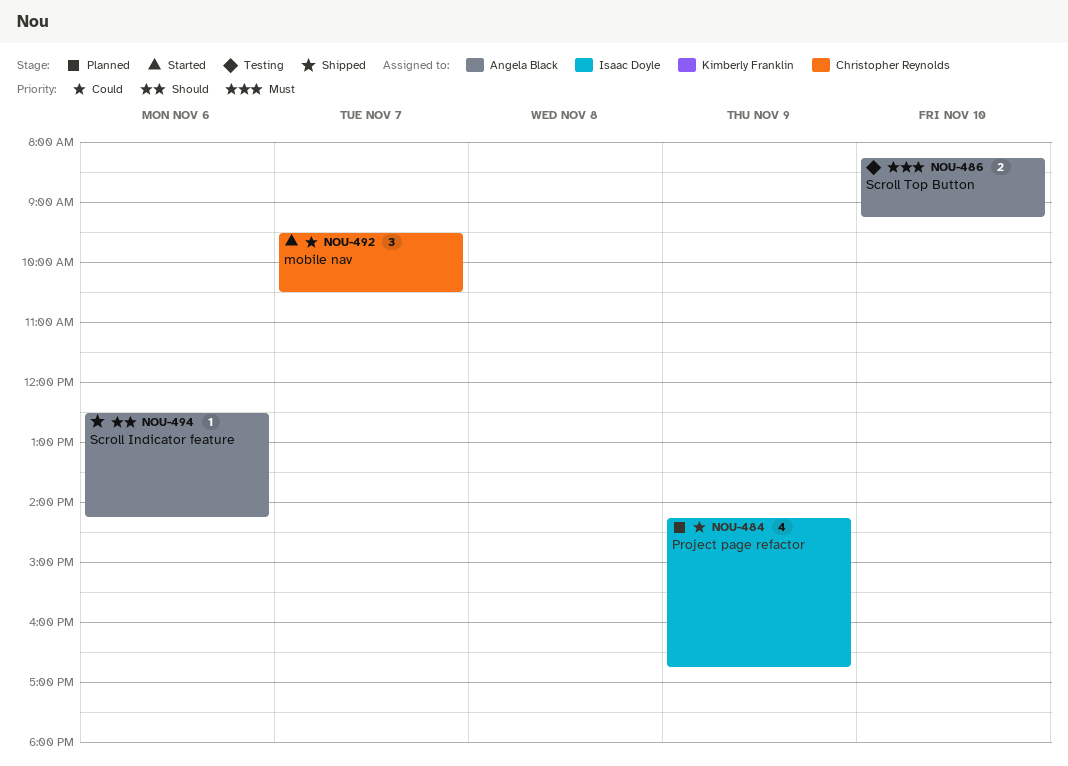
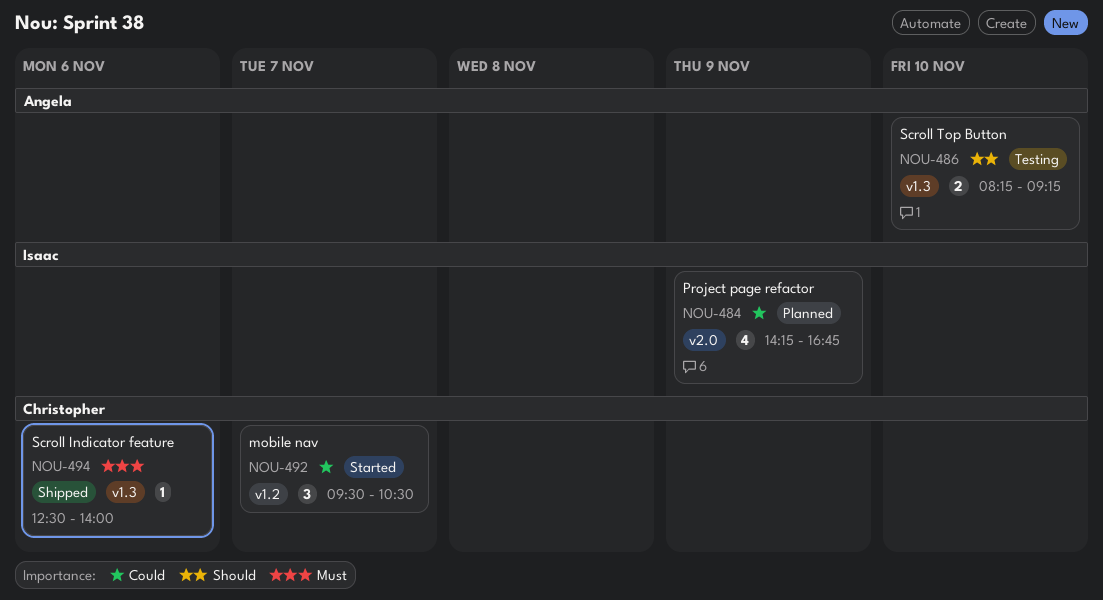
NOU-486, priority: Must -> Should
NOU-494, owner: Angela Black -> Christopher Reynolds
NOU-494, priority: Should -> Must
NOU-494, ends: 14:15 -> 14:00

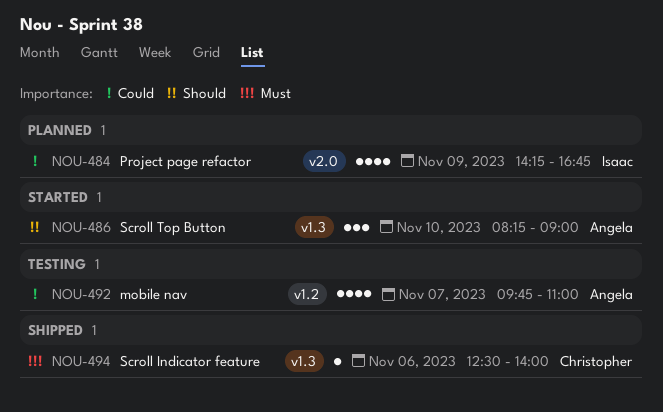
NOU-486, status: Testing -> Started
NOU-486, estimate: 2 -> 3
NOU-486, ends: 09:15 -> 09:00
NOU-492, status: Started -> Testing
NOU-492, owner: Christopher -> Angela
NOU-492, estimate: 3 -> 4
NOU-492, begins: 09:30 -> 09:45
NOU-492, ends: 10:30 -> 11:00

